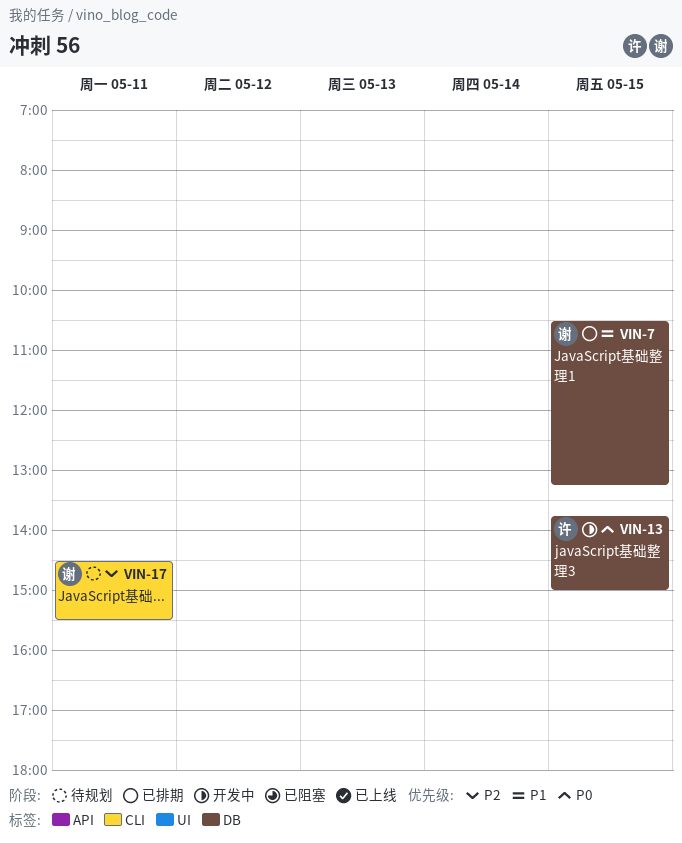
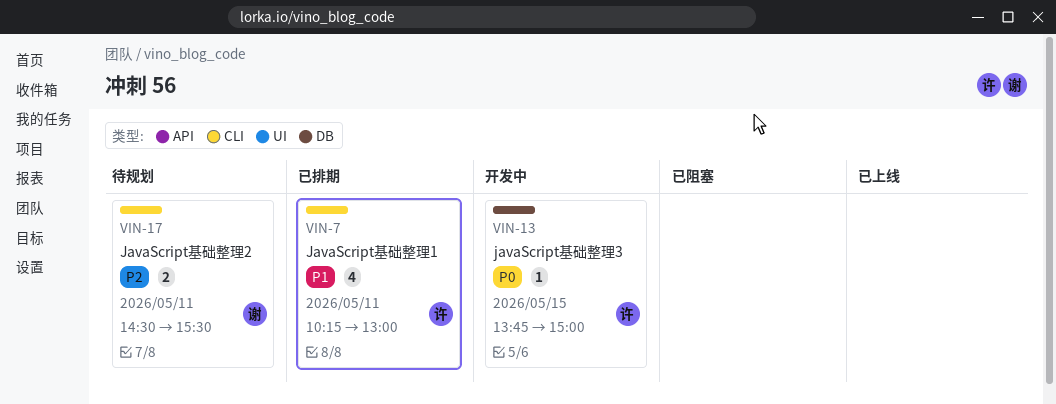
VIN-7, owner: 谢 -> 许
VIN-7, label: DB -> CLI
VIN-7, day: May 15 -> May 11
VIN-7, begins: 10:30 -> 10:15
VIN-7, ends: 13:15 -> 13:00

